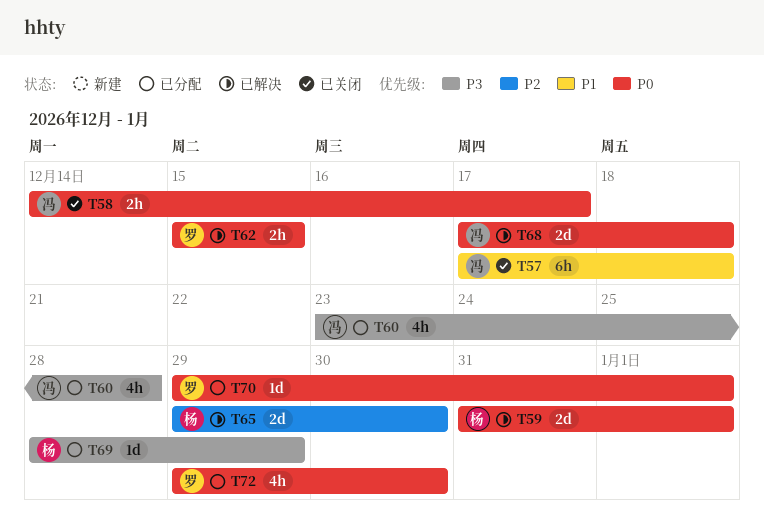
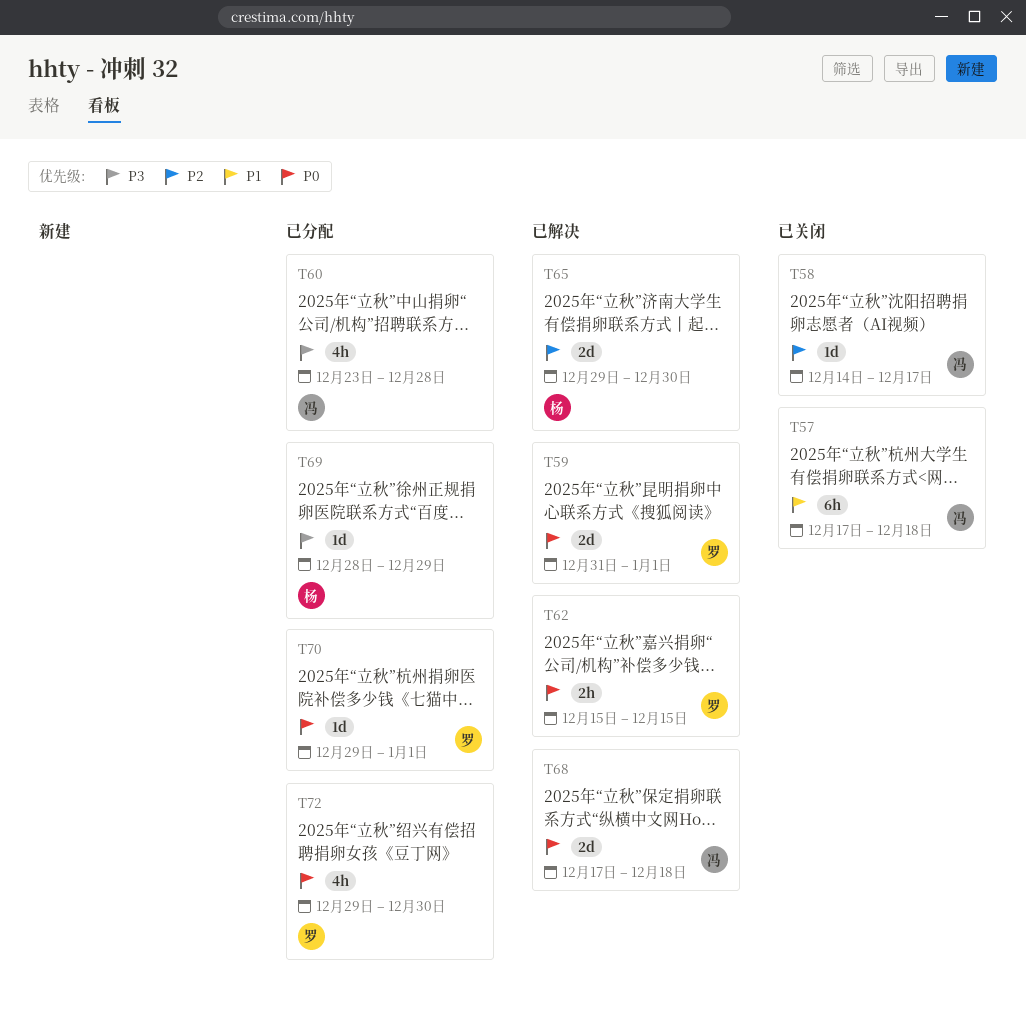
T58, priority: P0 -> P2
T58, estimate: 2h -> 1d
T59, owner: 杨 -> 罗

